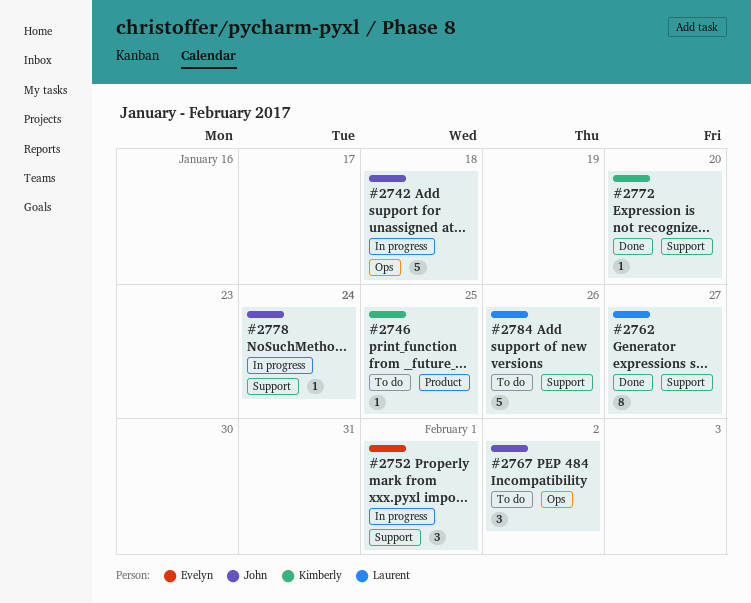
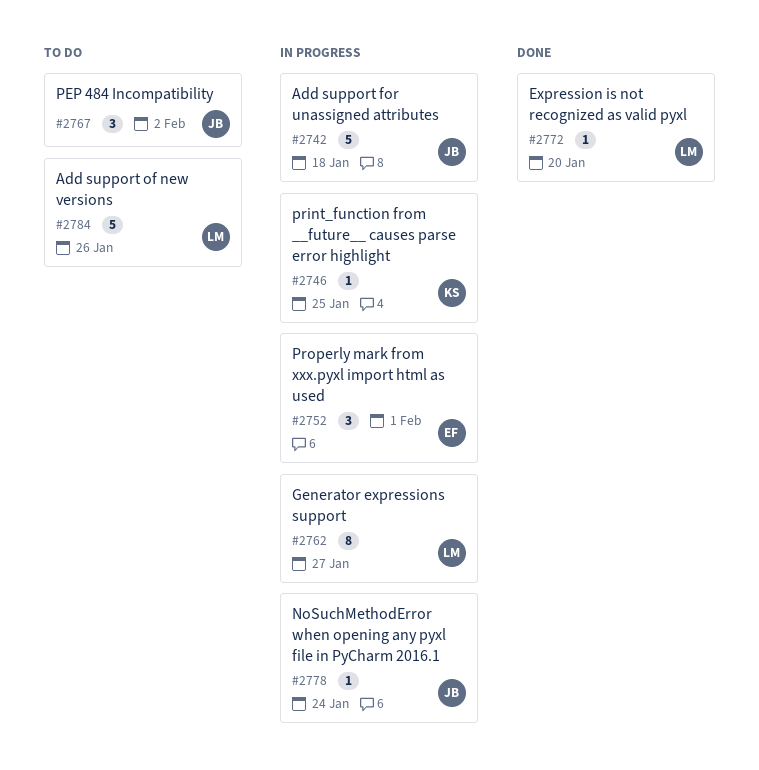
#2746, status: To do -> In progress
#2762, status: Done -> In progress
#2772, owner: Kimberly -> Laurent

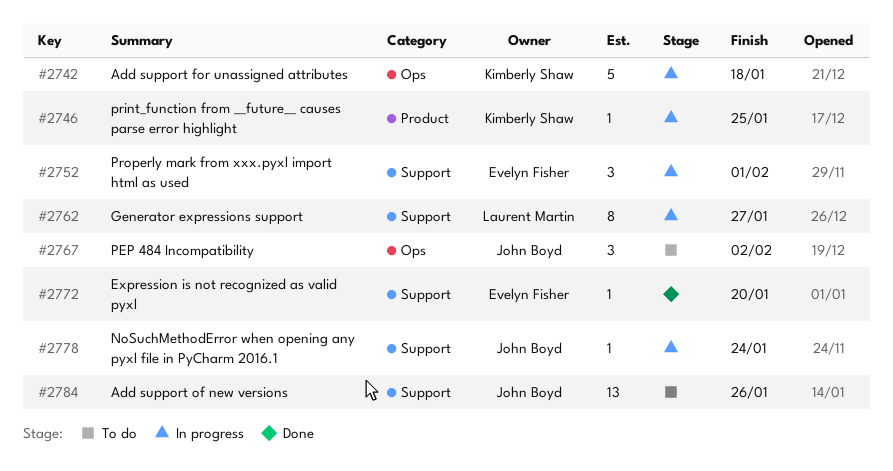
#2742, owner: John Boyd -> Kimberly Shaw
#2772, owner: Laurent Martin -> Evelyn Fisher
#2784, owner: Laurent Martin -> John Boyd
#2784, estimate: 5 -> 13

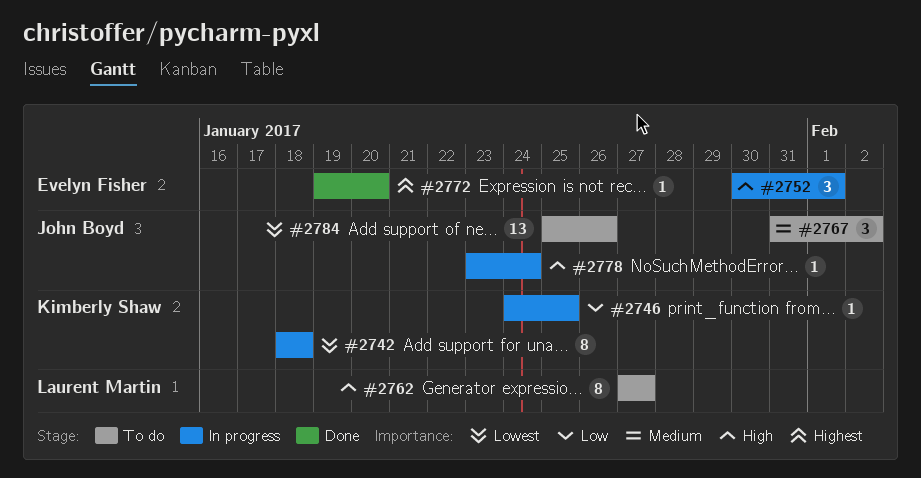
#2742, estimate: 5 -> 8
#2762, status: In progress -> To do

